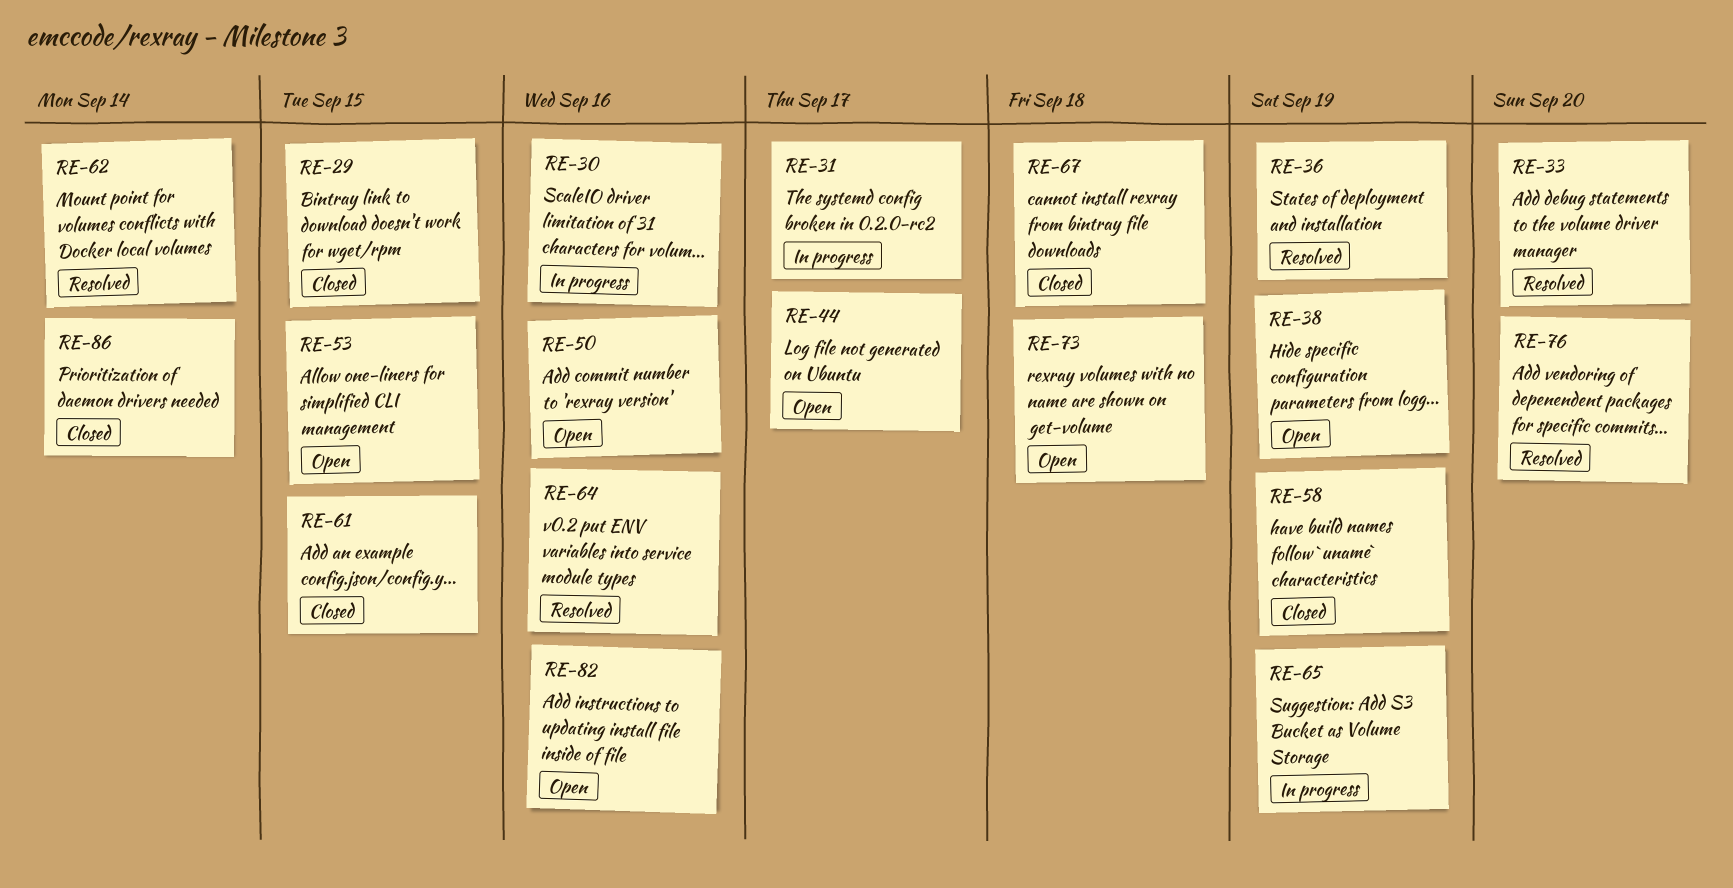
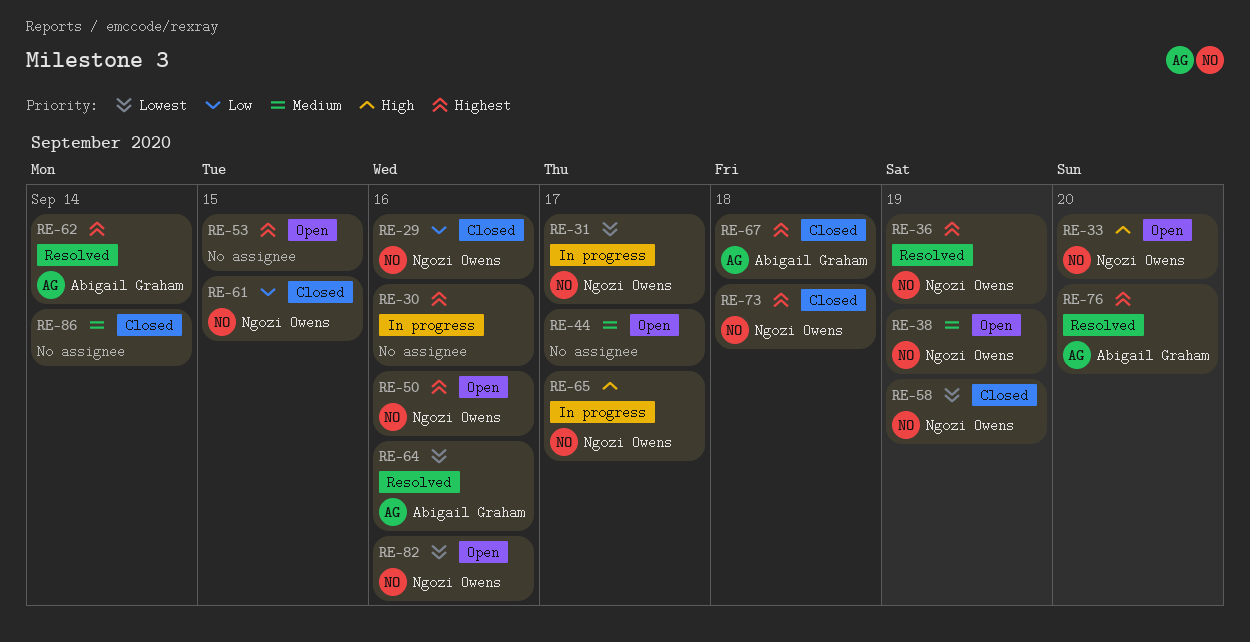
RE-29, due: Sep 15 -> Sep 16
RE-33, status: Resolved -> Open
RE-65, due: Sep 19 -> Sep 17
RE-73, status: Open -> Closed

